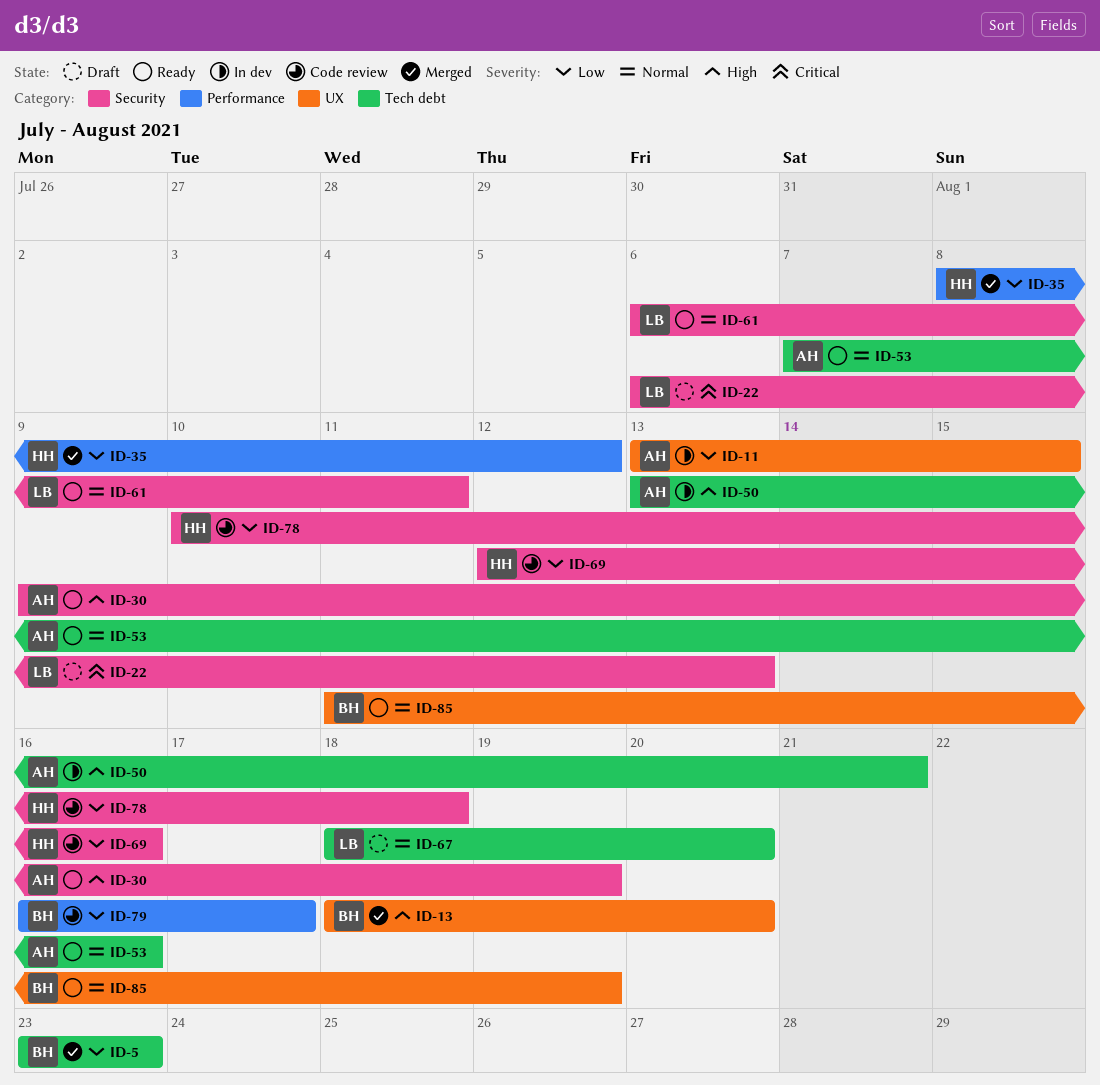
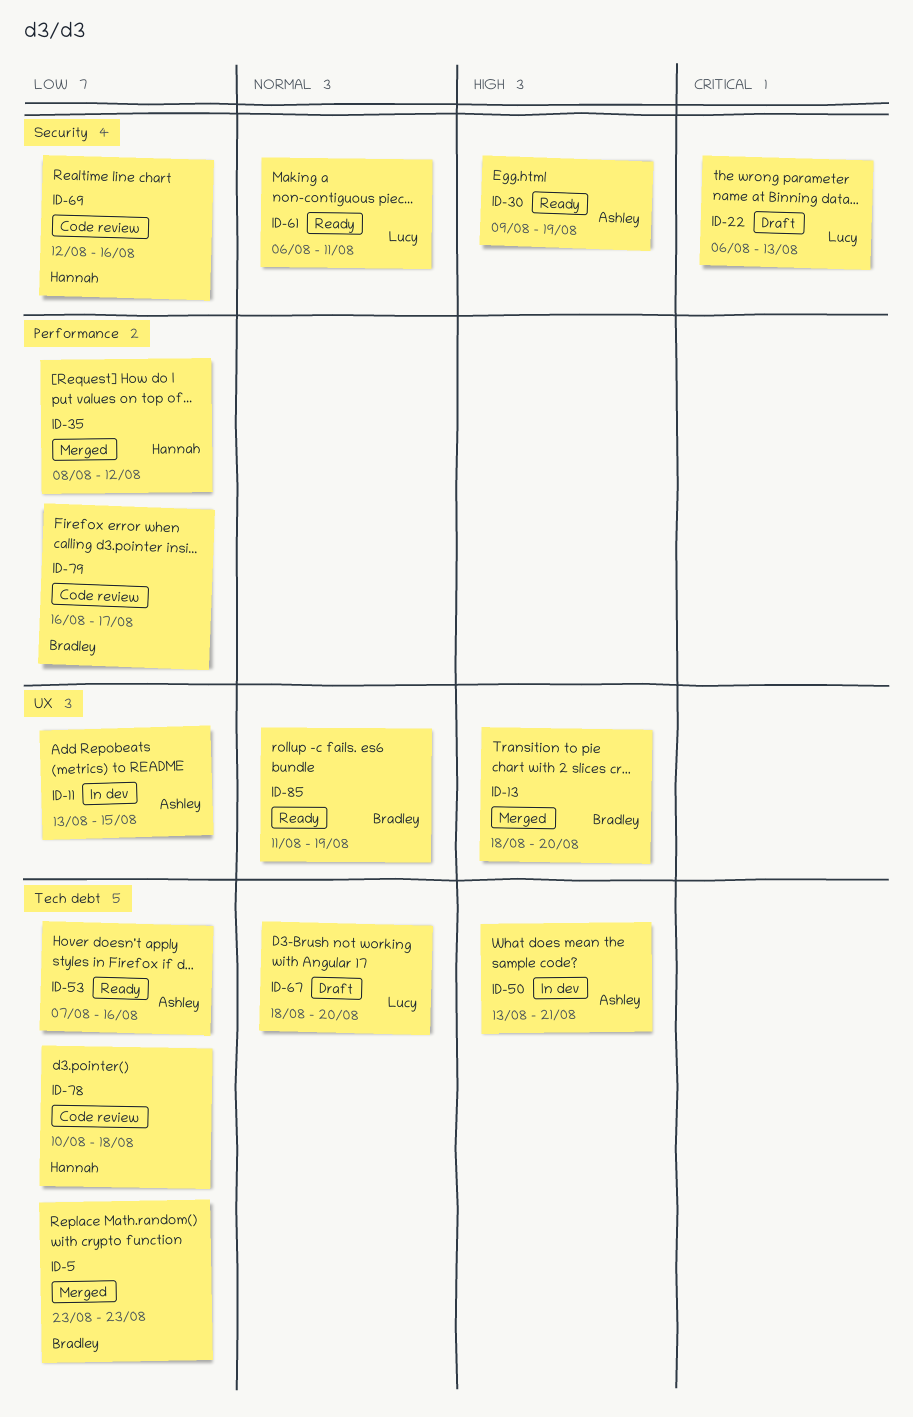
ID-53, priority: Normal -> Low
ID-78, label: Security -> Tech debt

